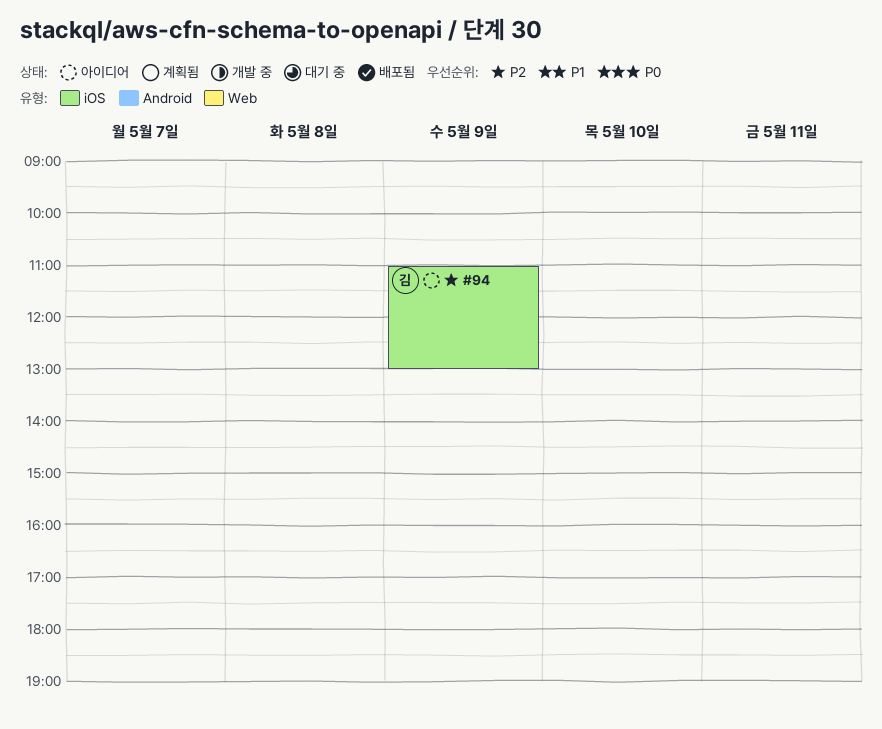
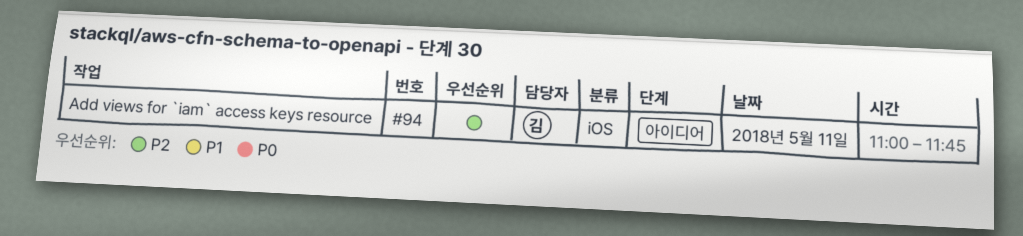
#94, day: May 9 -> May 11
#94, ends: 13:00 -> 11:45

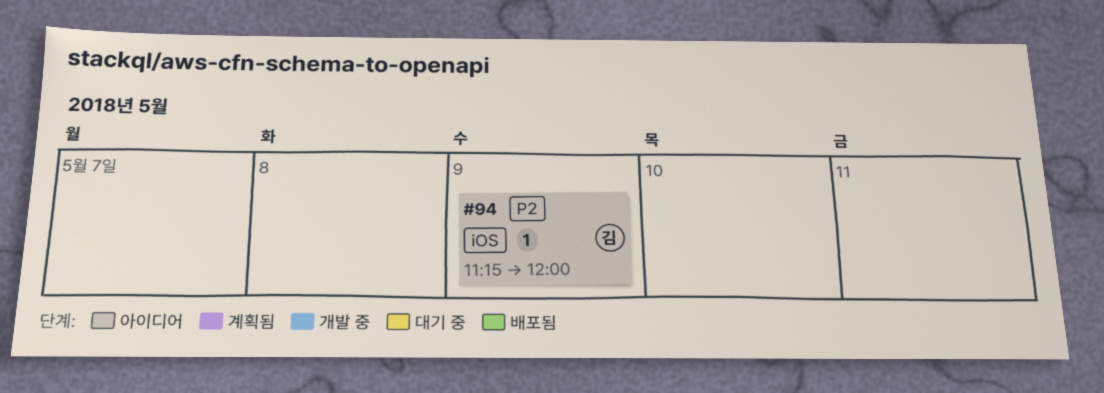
#94, day: May 11 -> May 9
#94, begins: 11:00 -> 11:15
#94, ends: 11:45 -> 12:00

